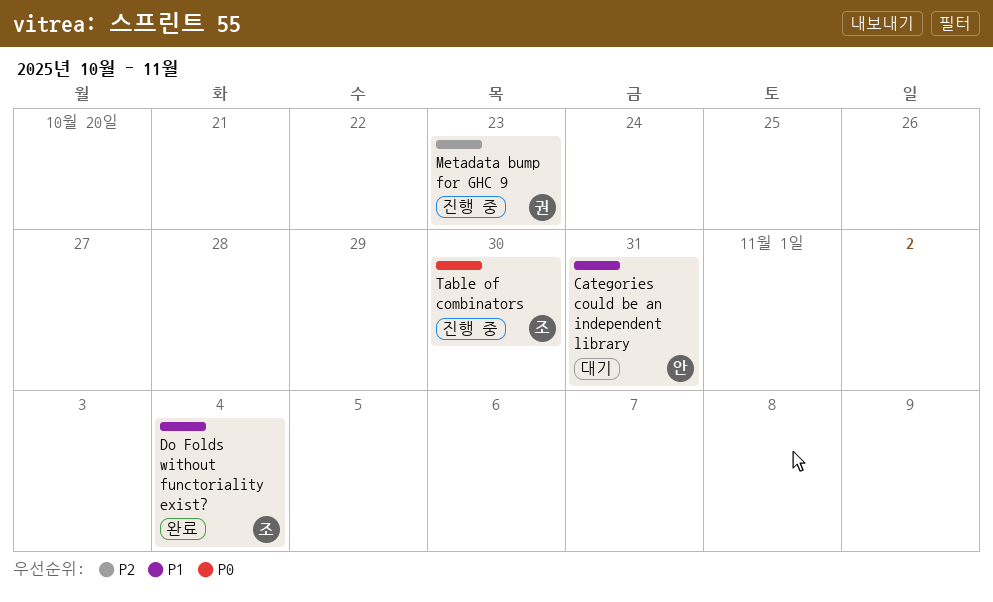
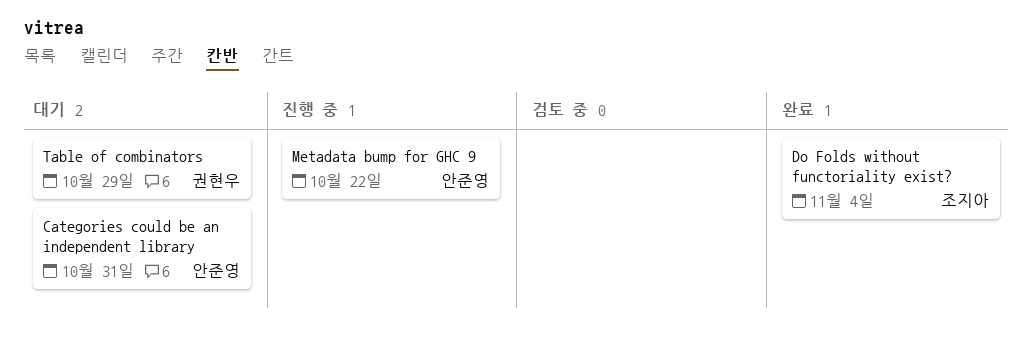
Metadata bump for GHC 9, owner: 권현우 -> 안준영
Metadata bump for GHC 9, due: Oct 23 -> Oct 22
Table of combinators, status: 진행 중 -> 대기
Table of combinators, owner: 조지아 -> 권현우
Table of combinators, due: Oct 30 -> Oct 29

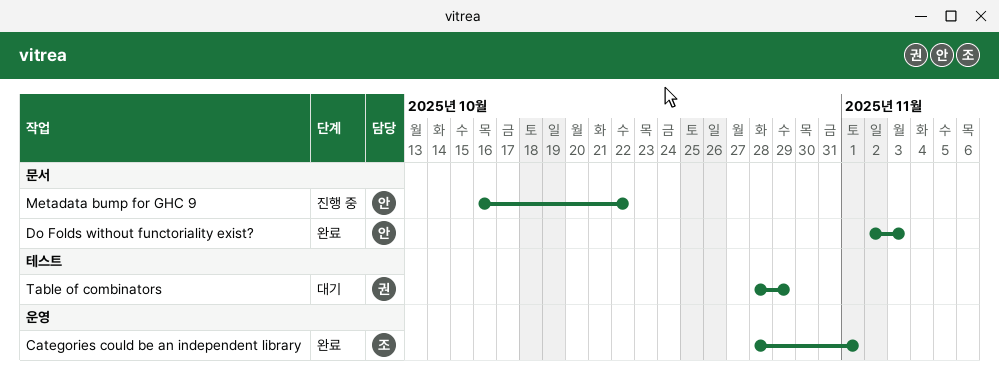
Categories could be an independent library, status: 대기 -> 완료
Categories could be an independent library, owner: 안준영 -> 조지아
Categories could be an independent library, due: Oct 31 -> Nov 1
Do Folds without functoriality exist?, owner: 조지아 -> 안준영
Do Folds without functoriality exist?, due: Nov 4 -> Nov 3

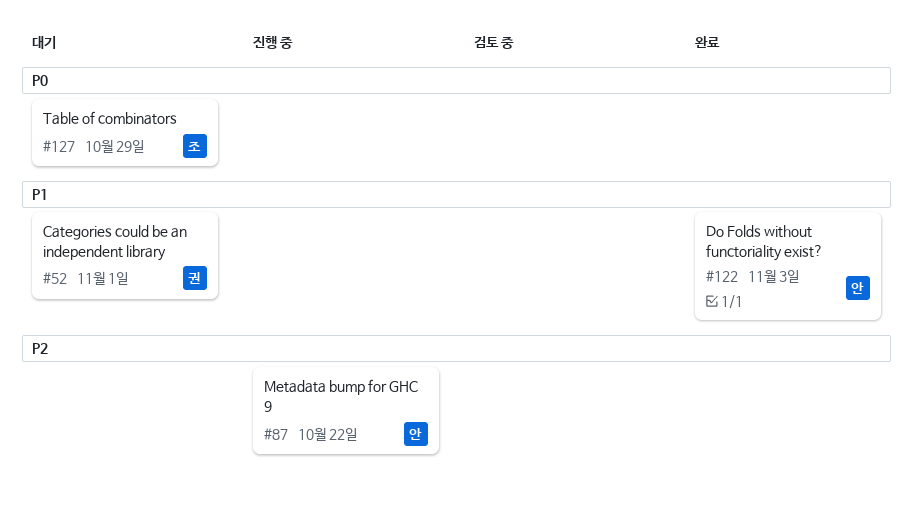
Categories could be an independent library, status: 완료 -> 대기
Categories could be an independent library, owner: 조 -> 권
Table of combinators, owner: 권 -> 조

